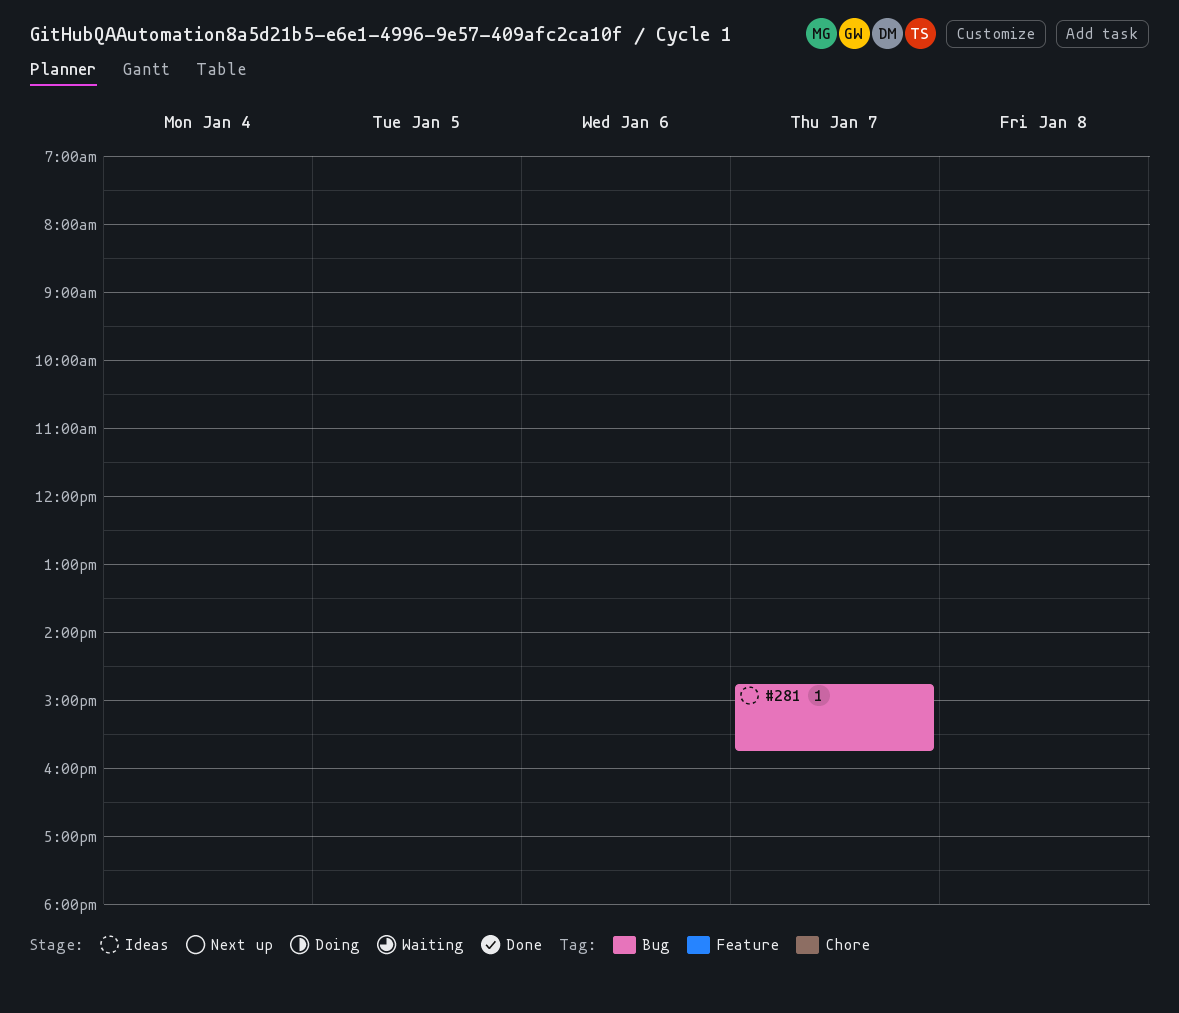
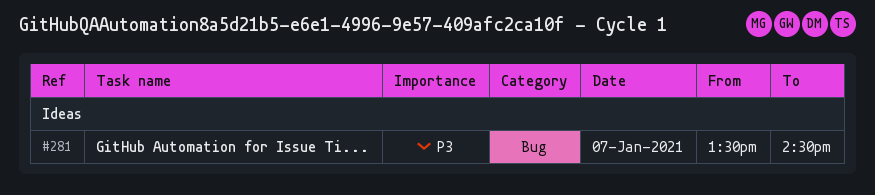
#281, begins: 14:45 -> 13:30
#281, ends: 15:45 -> 14:30

